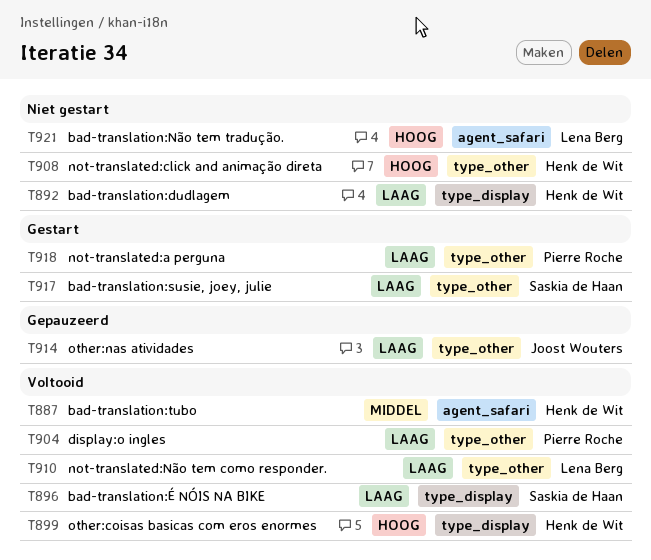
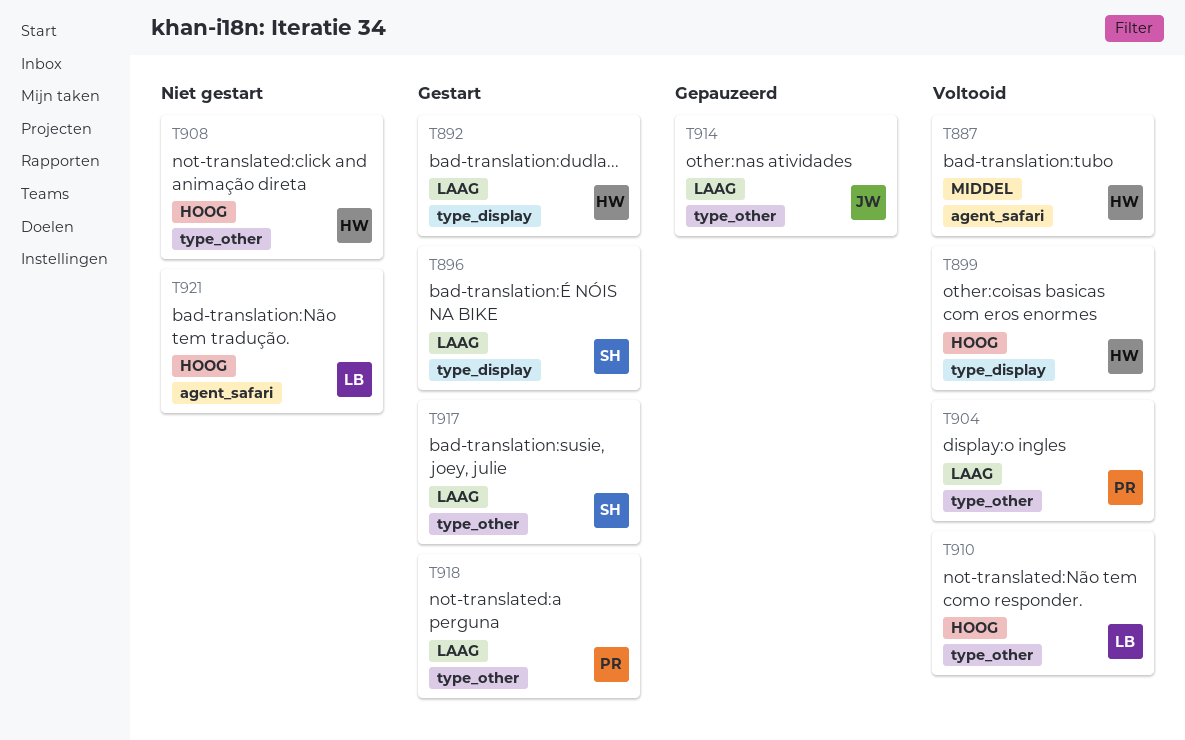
T892, status: Niet gestart -> Gestart
T896, status: Voltooid -> Gestart
T910, priority: Laag -> Hoog

